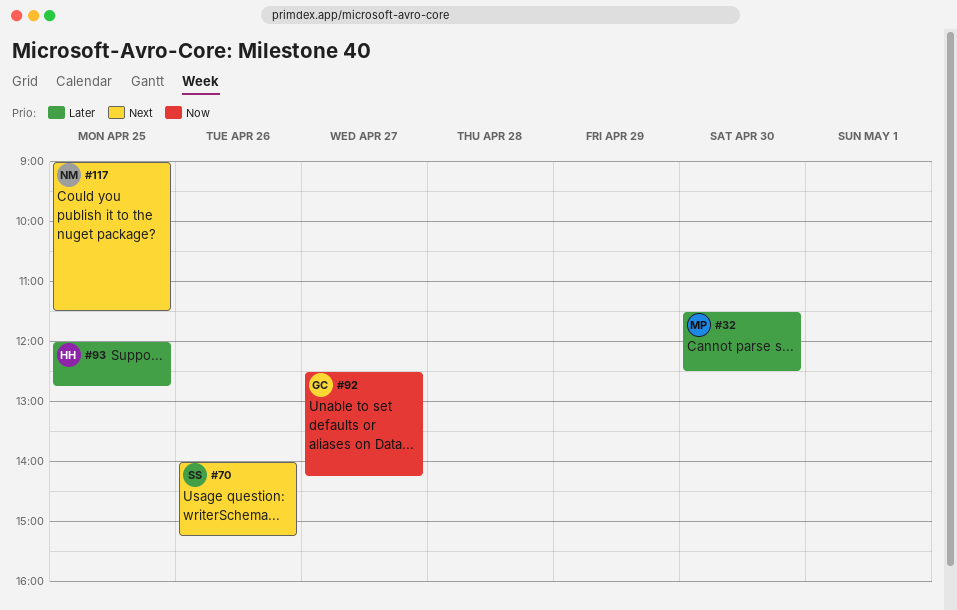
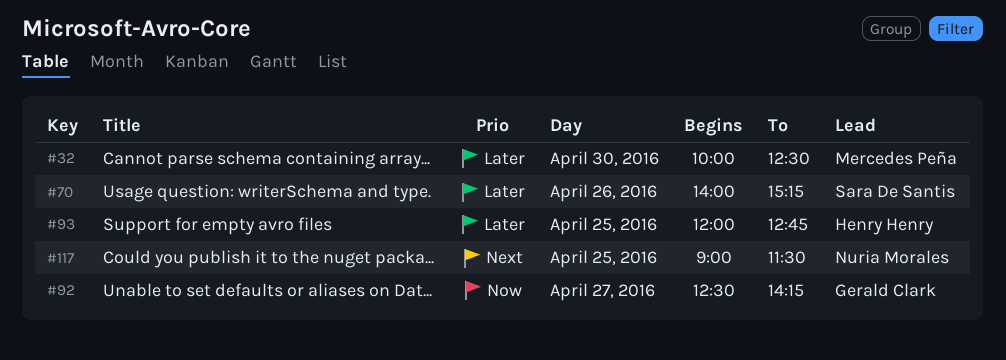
#32, begins: 11:30 -> 10:00
#70, priority: Next -> Later

